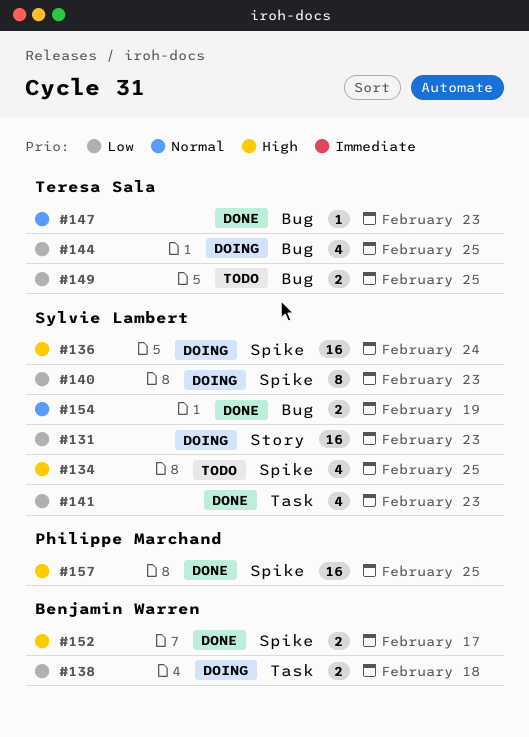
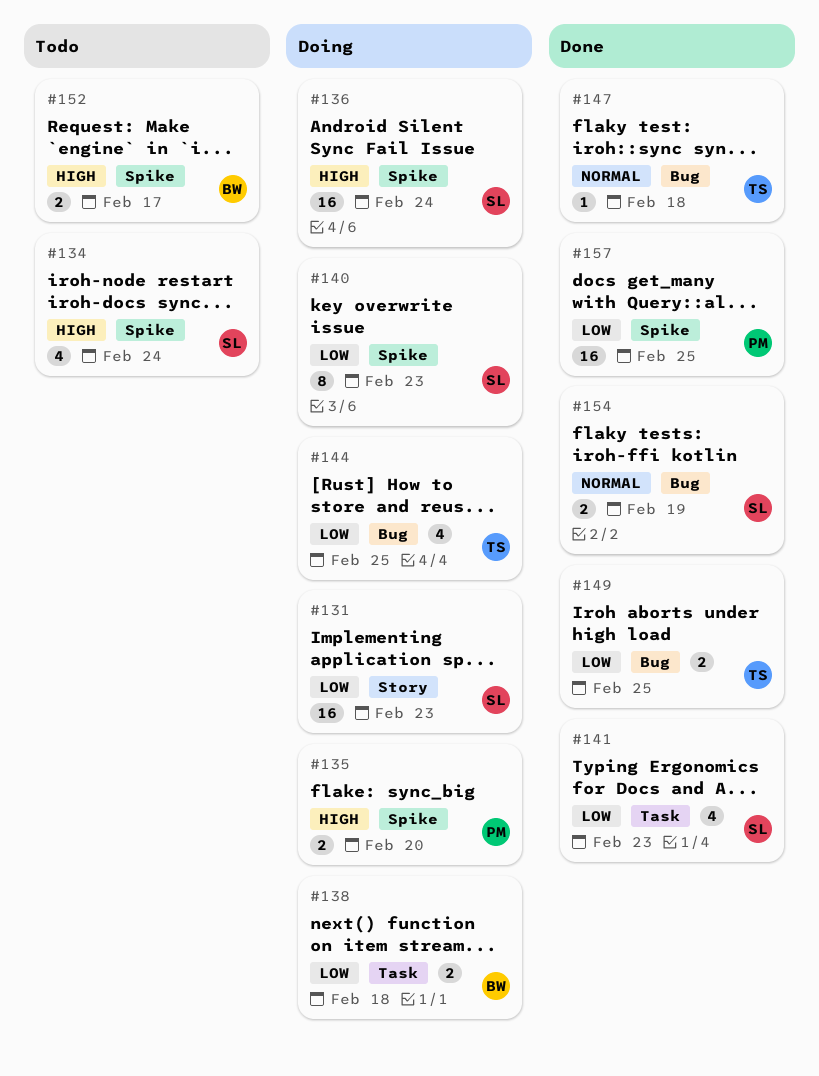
#134, due: Feb 25 -> Feb 24
#135: none -> present
#147, due: Feb 23 -> Feb 18
#149, status: Todo -> Done
#152, status: Done -> Todo
#157, priority: High -> Low

